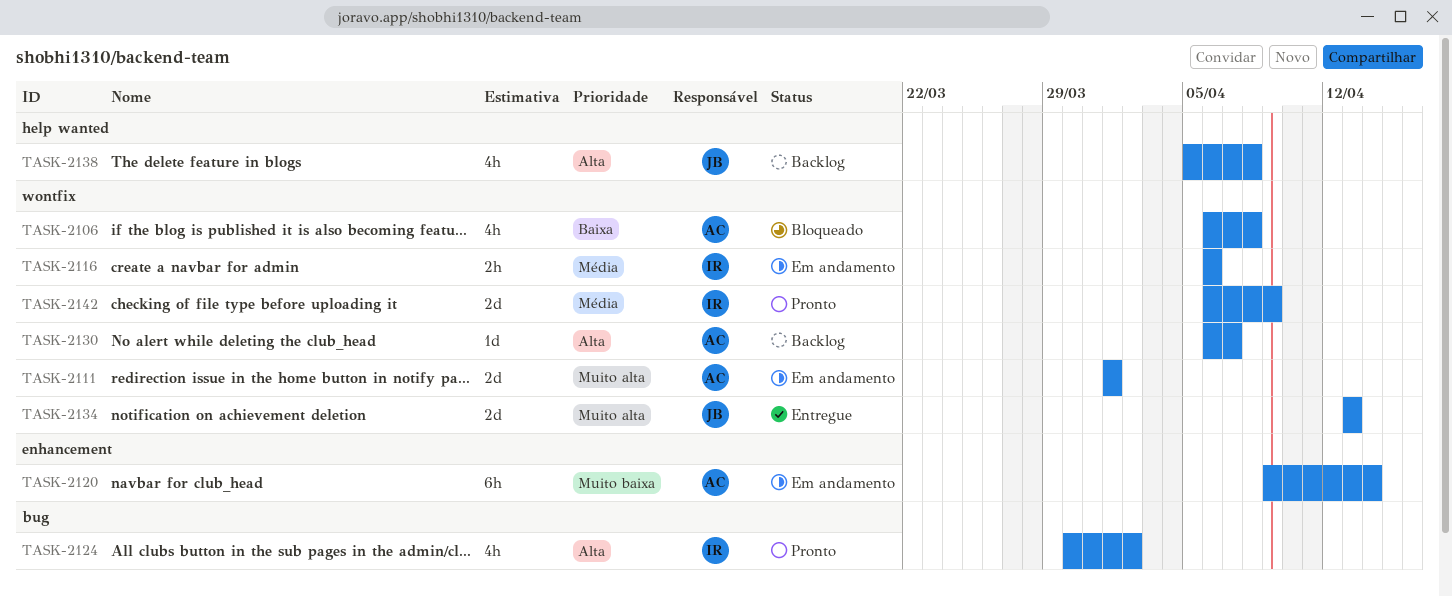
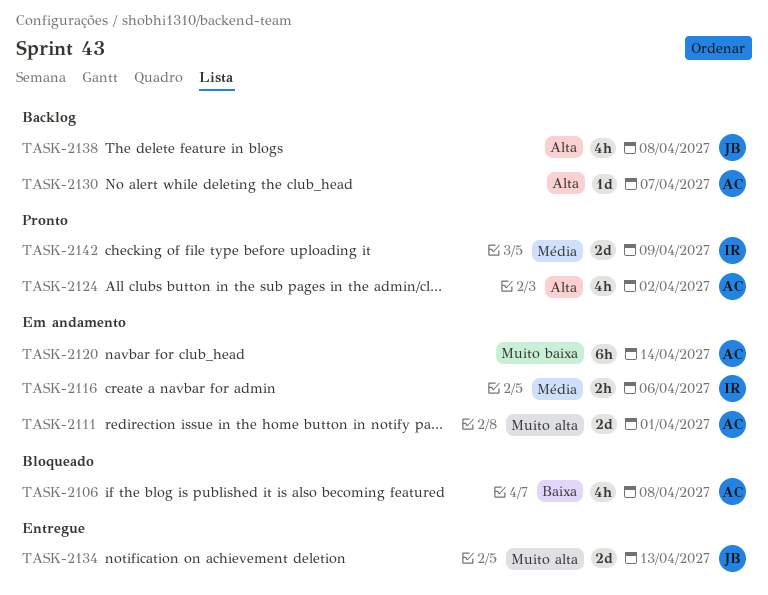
TASK-2124, owner: IR -> AC

